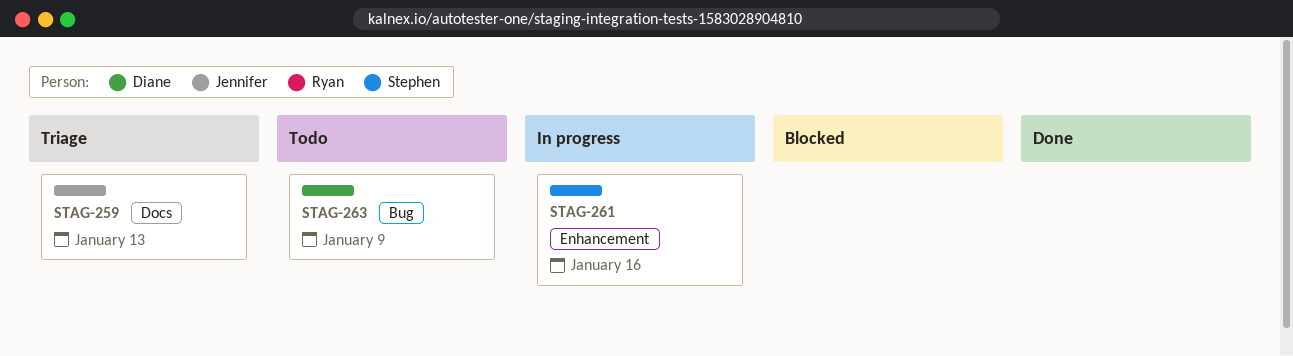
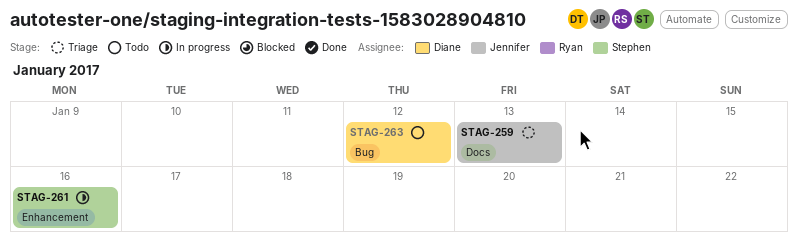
STAG-263, due: Jan 9 -> Jan 12

